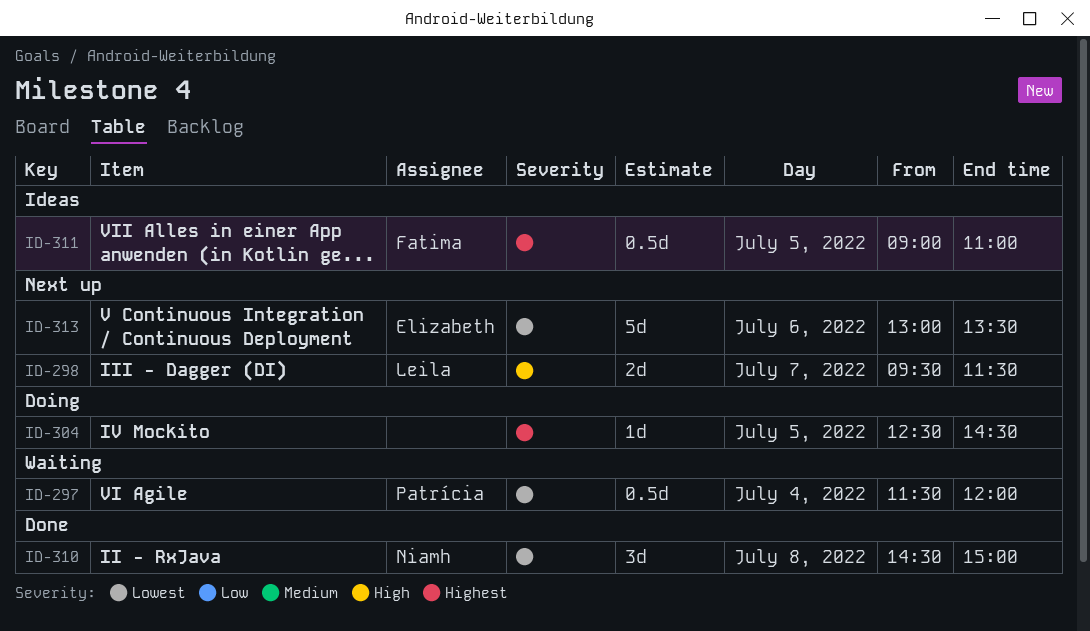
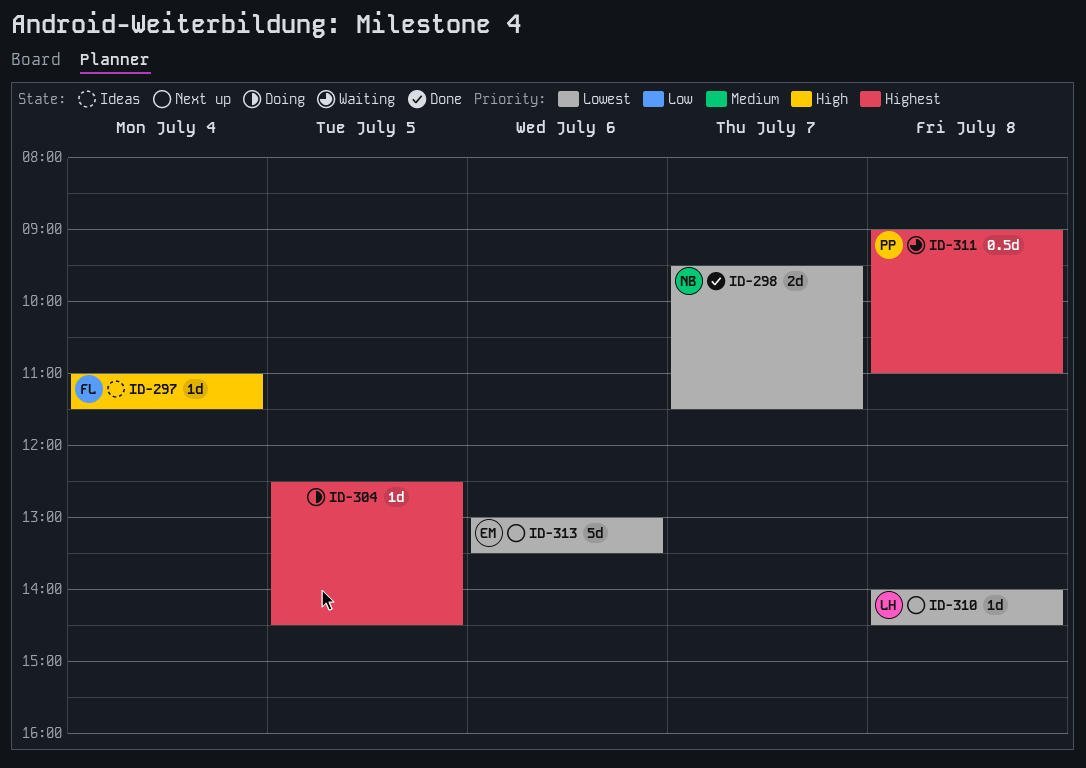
ID-297, status: Waiting -> Ideas
ID-297, owner: Patrícia -> Fatima
ID-297, priority: Lowest -> High
ID-297, estimate: 0.5d -> 1d
ID-297, begins: 11:30 -> 11:00
ID-297, ends: 12:00 -> 11:30
ID-298, status: Next up -> Done
ID-298, owner: Leila -> Niamh
ID-298, priority: High -> Lowest
ID-310, status: Done -> Next up
ID-310, owner: Niamh -> Leila
ID-310, estimate: 3d -> 1d
ID-310, begins: 14:30 -> 14:00
ID-310, ends: 15:00 -> 14:30
ID-311, status: Ideas -> Waiting
ID-311, owner: Fatima -> Patrícia
ID-311, day: Jul 5 -> Jul 8

